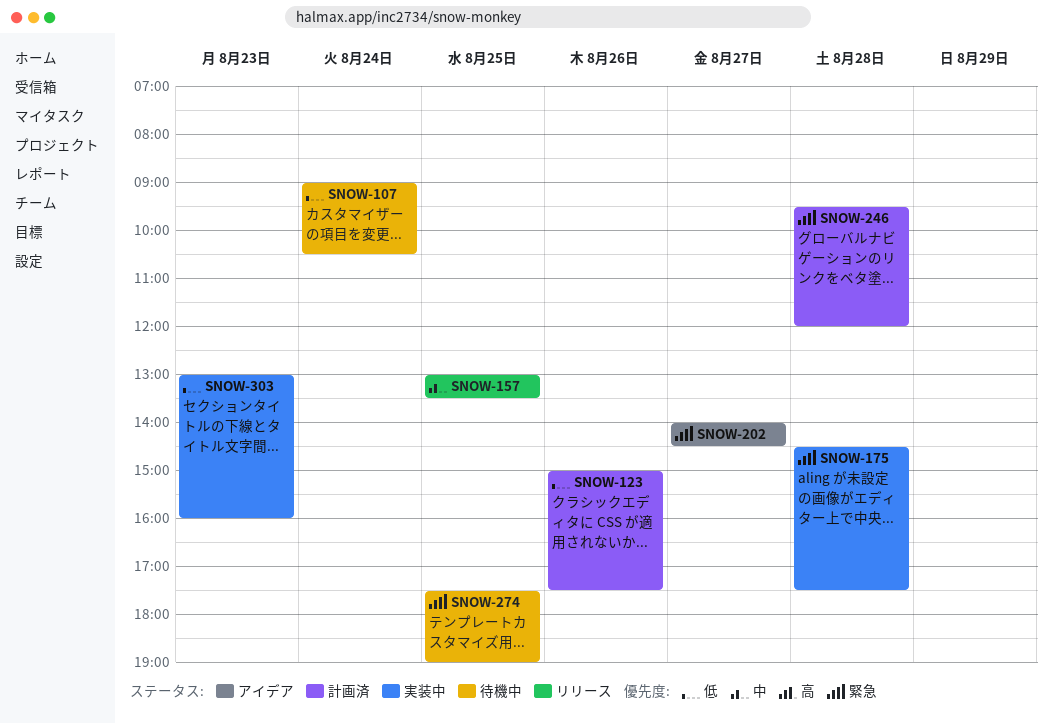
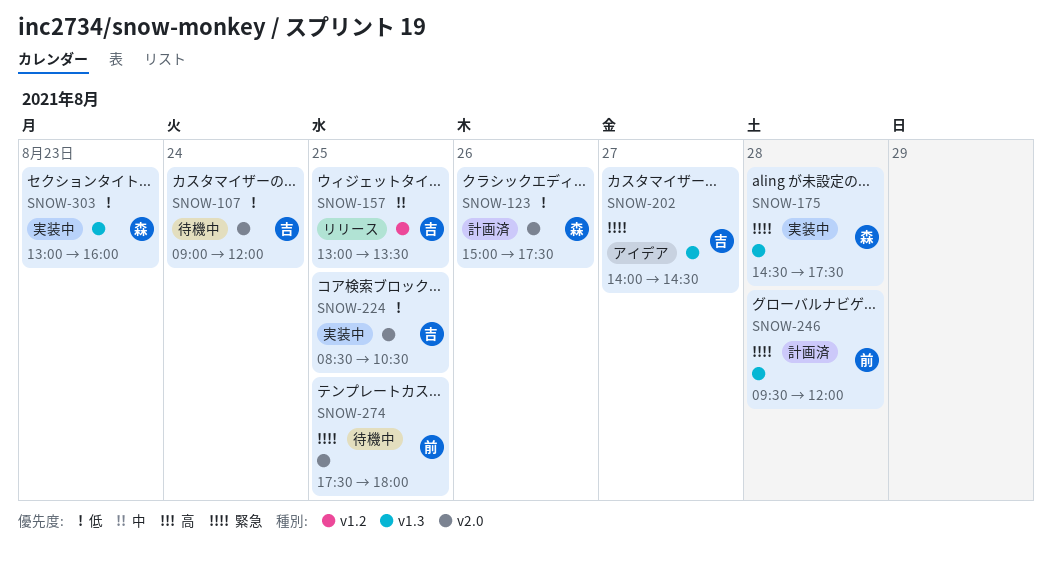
SNOW-107, ends: 10:30 -> 12:00
SNOW-224: none -> present
SNOW-274, ends: 19:00 -> 18:00

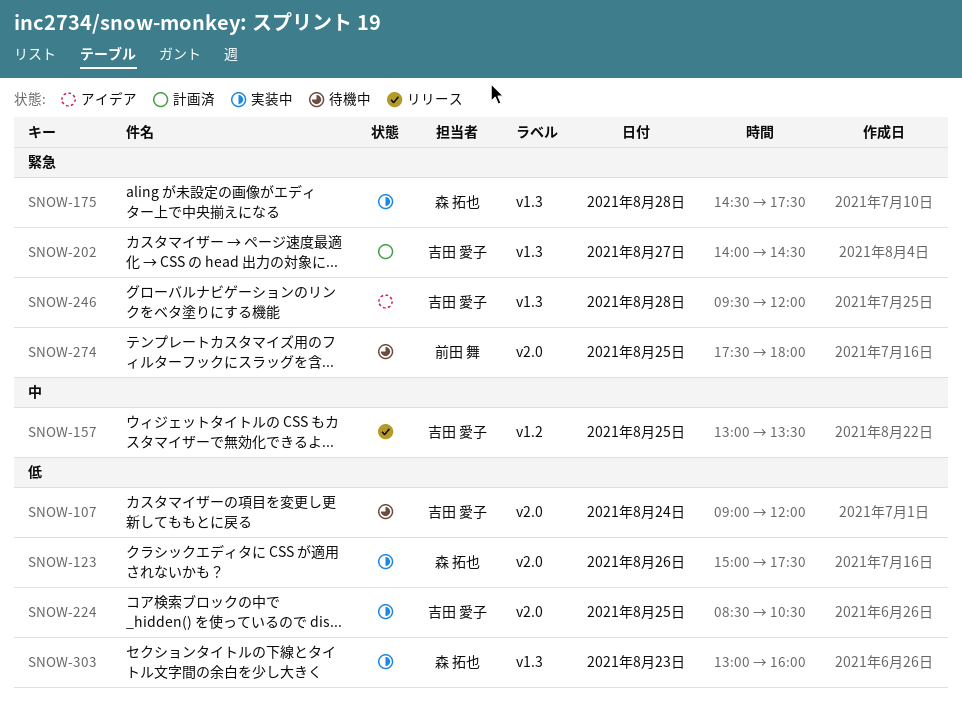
SNOW-123, status: 計画済 -> 実装中
SNOW-202, status: アイデア -> 計画済
SNOW-246, status: 計画済 -> アイデア
SNOW-246, owner: 前田 舞 -> 吉田 愛子

